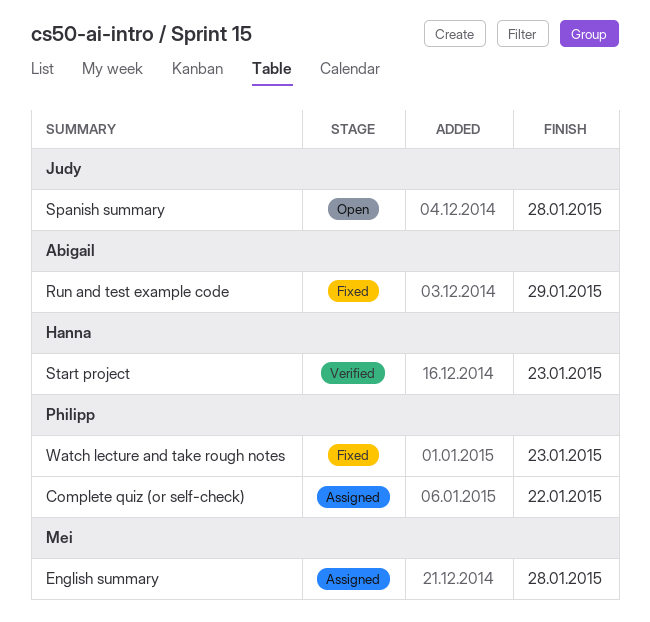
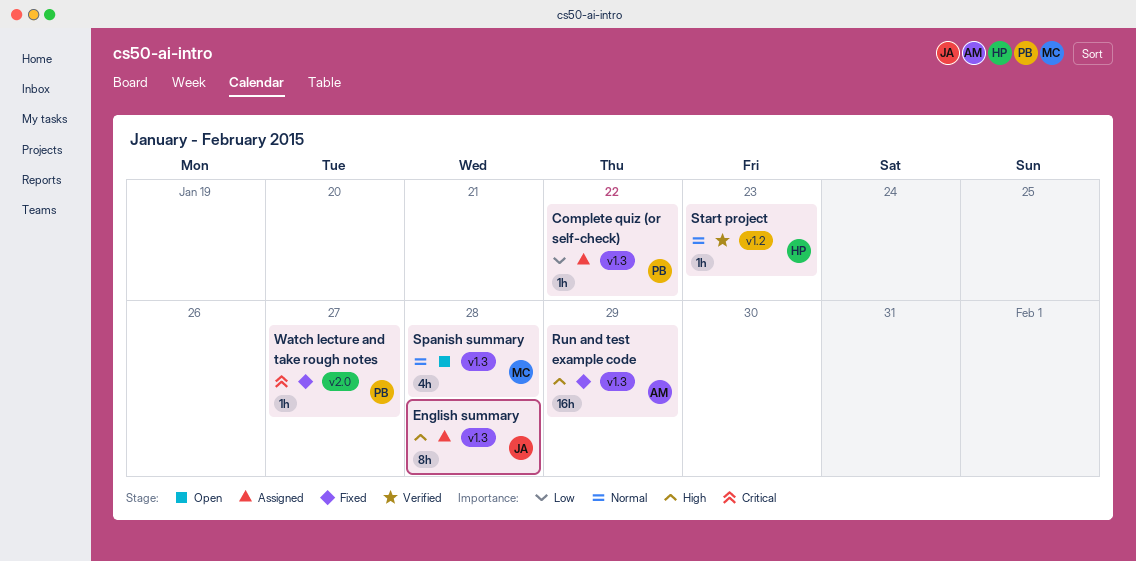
English summary, owner: Mei -> Judy
Spanish summary, owner: Judy -> Mei
Watch lecture and take rough notes, due: Jan 23 -> Jan 27

